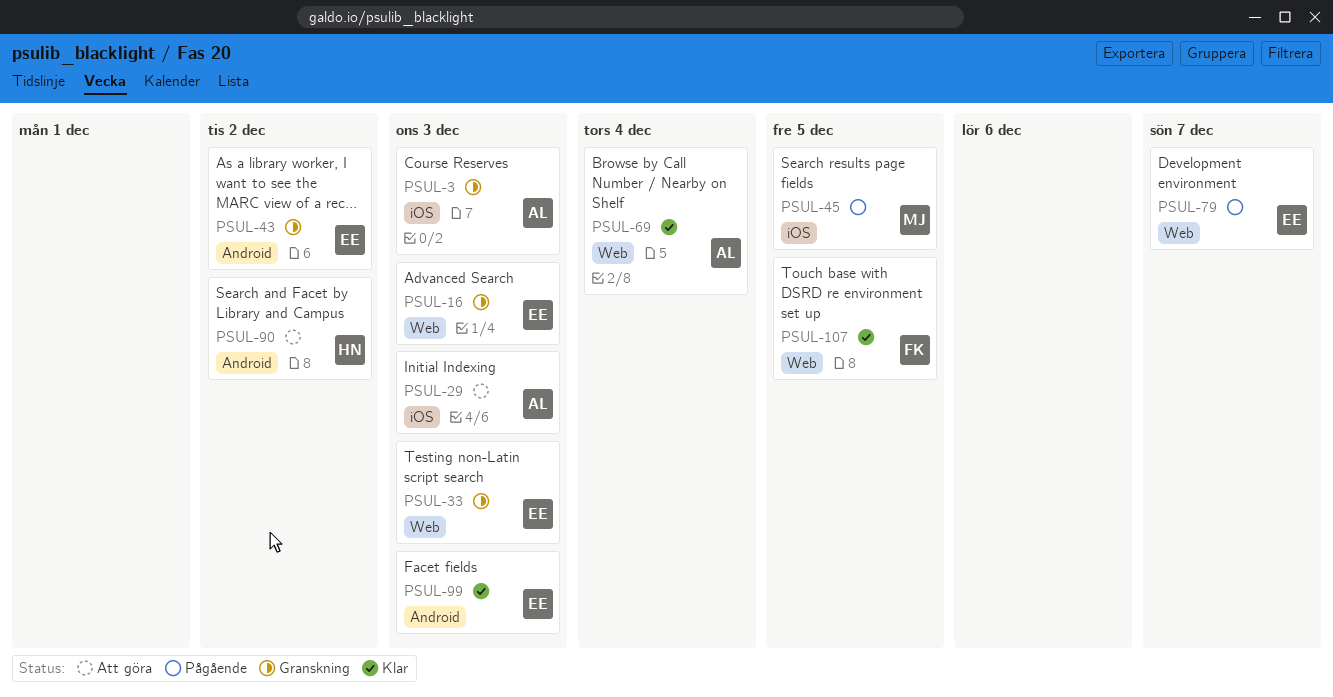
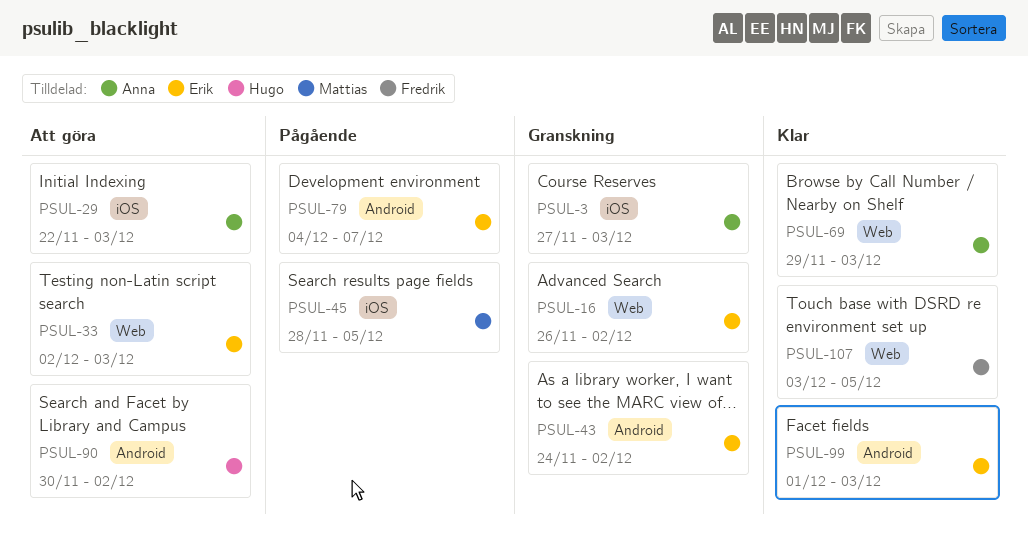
PSUL-16, due: Dec 3 -> Dec 2
PSUL-33, status: Granskning -> Att göra
PSUL-69, due: Dec 4 -> Dec 3
PSUL-79, label: Web -> Android

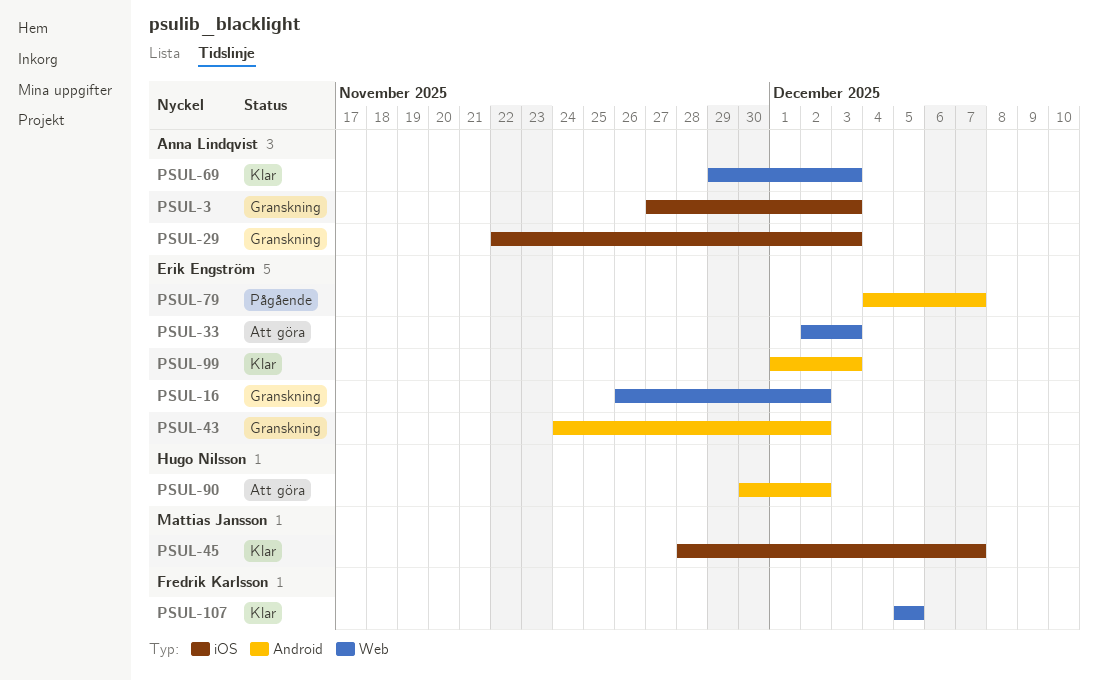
PSUL-29, status: Att göra -> Granskning
PSUL-45, status: Pågående -> Klar
PSUL-45, due: Dec 5 -> Dec 7
PSUL-107, start: Dec 3 -> Dec 5

